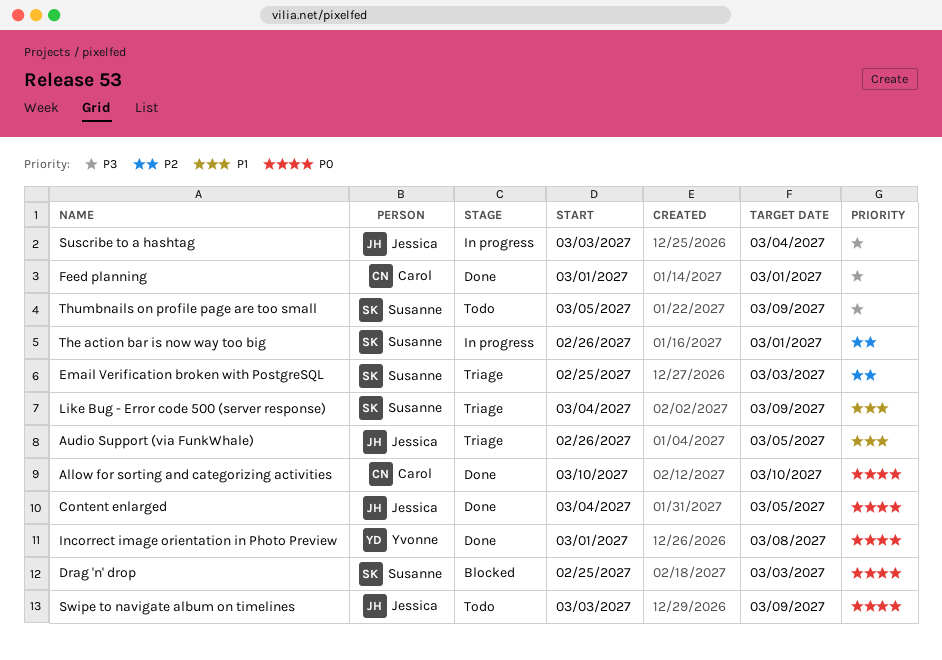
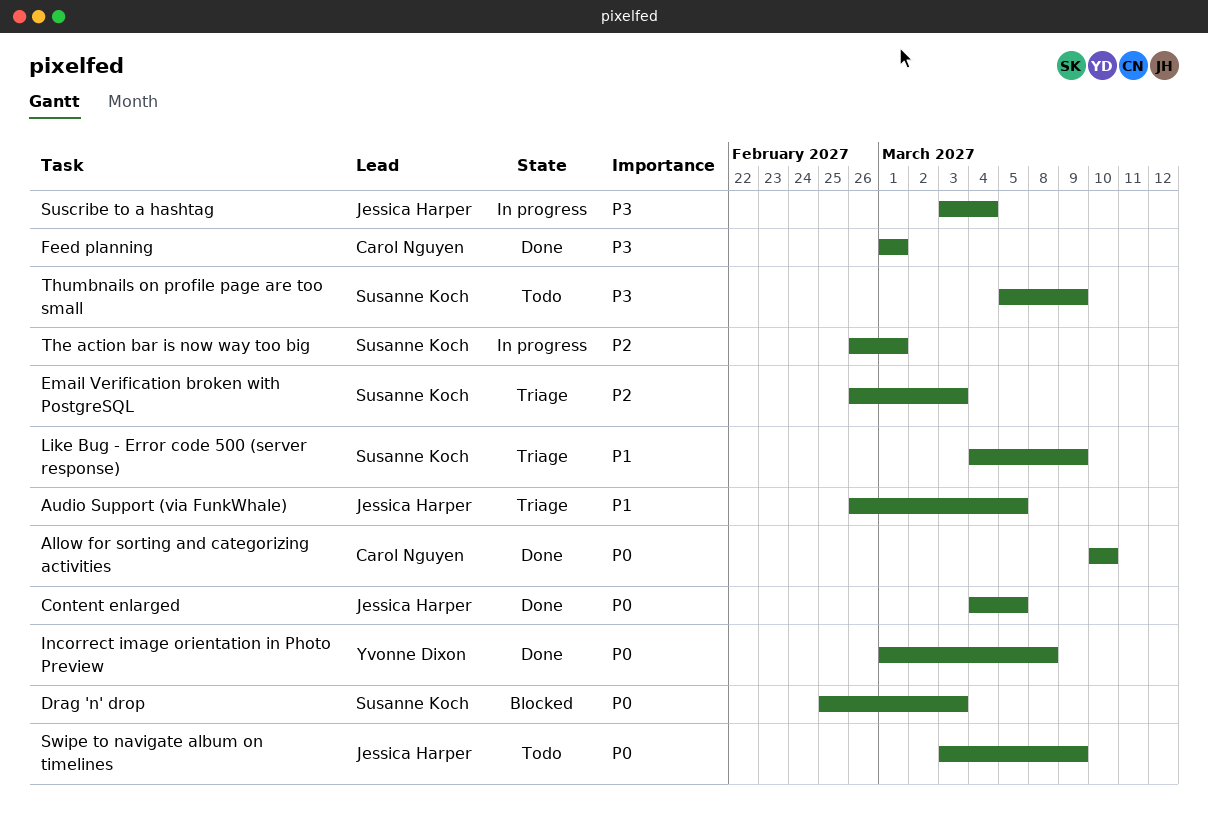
Email Verification broken with PostgreSQL, start: Feb 25 -> Feb 26

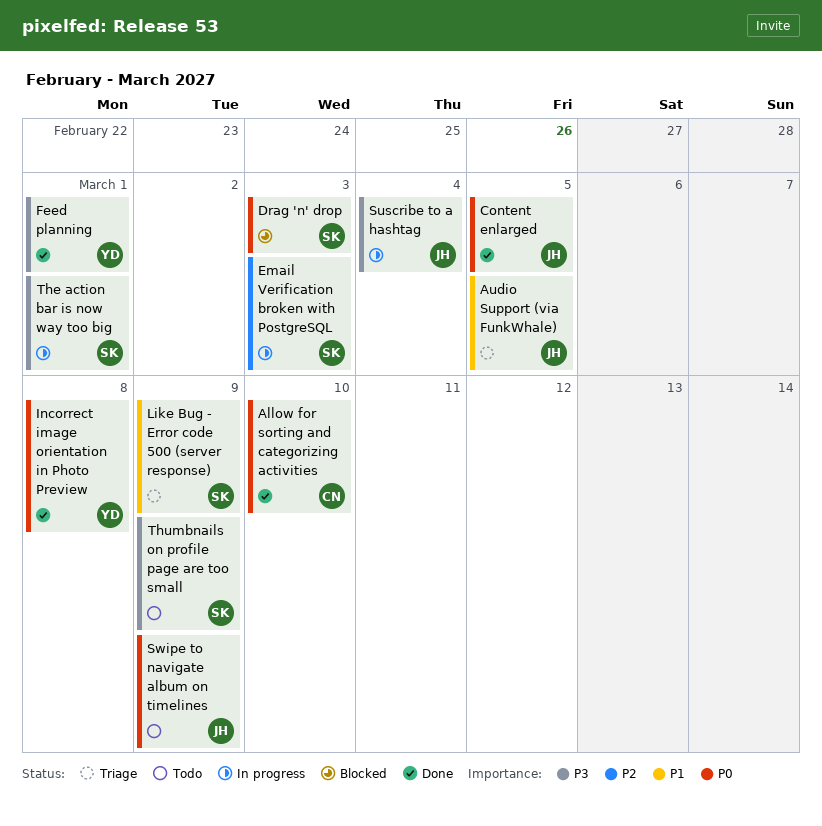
Email Verification broken with PostgreSQL, status: Triage -> In progress
Feed planning, owner: Carol Nguyen -> Yvonne Dixon
The action bar is now way too big, priority: P2 -> P3

